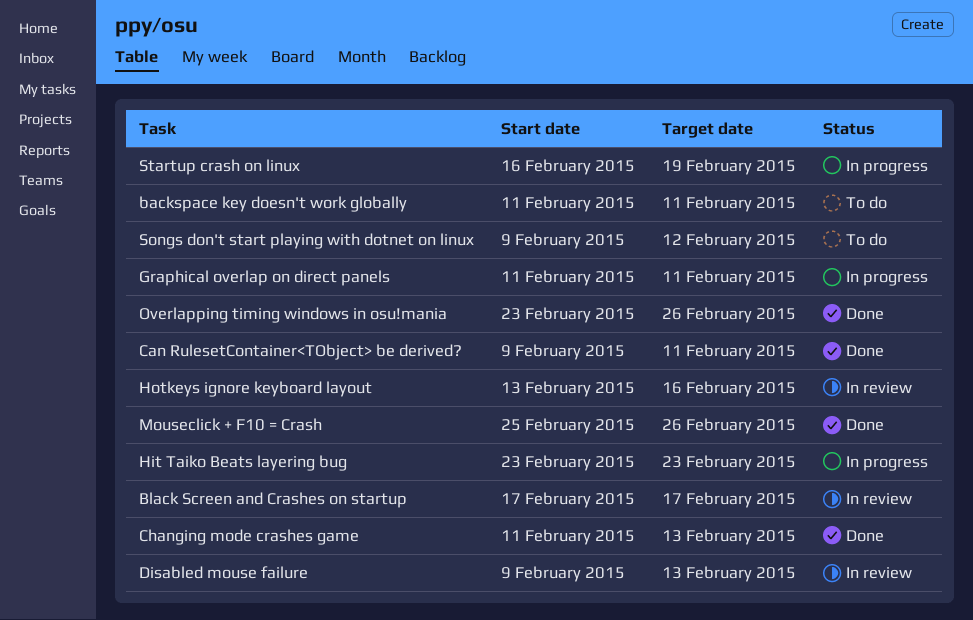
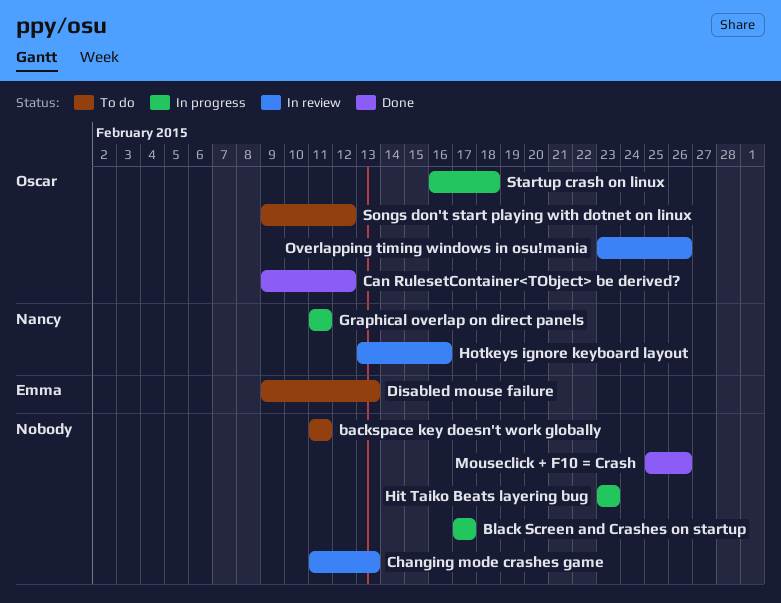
Black Screen and Crashes on startup, status: In review -> In progress
Can RulesetContainer<TObject> be derived?, due: Feb 11 -> Feb 12
Changing mode crashes game, status: Done -> In review
Disabled mouse failure, status: In review -> To do
Overlapping timing windows in osu!mania, status: Done -> In review
Startup crash on linux, due: Feb 19 -> Feb 18

